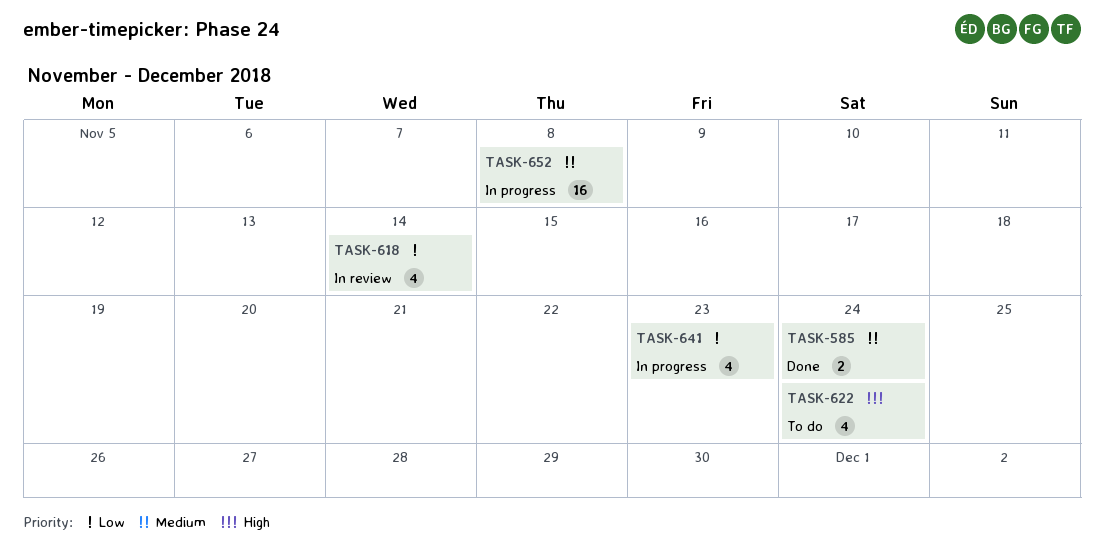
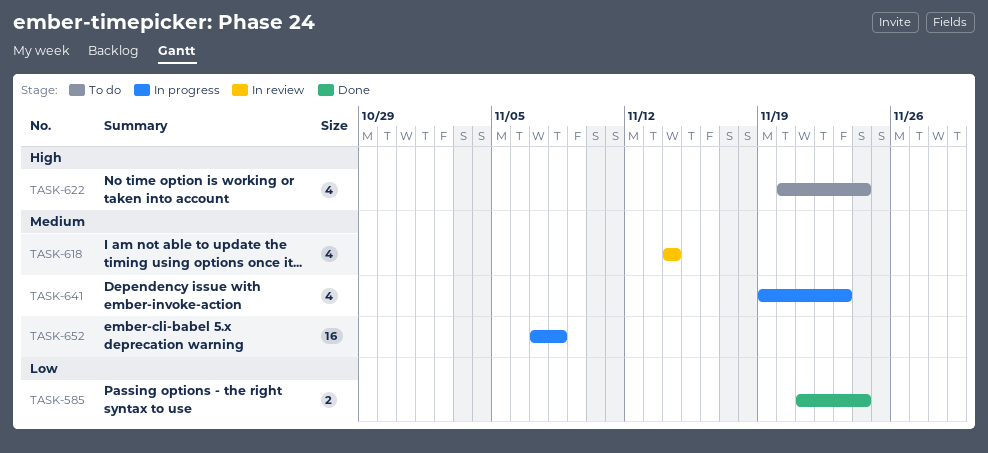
TASK-585, priority: Medium -> Low
TASK-618, priority: Low -> Medium
TASK-641, priority: Low -> Medium

